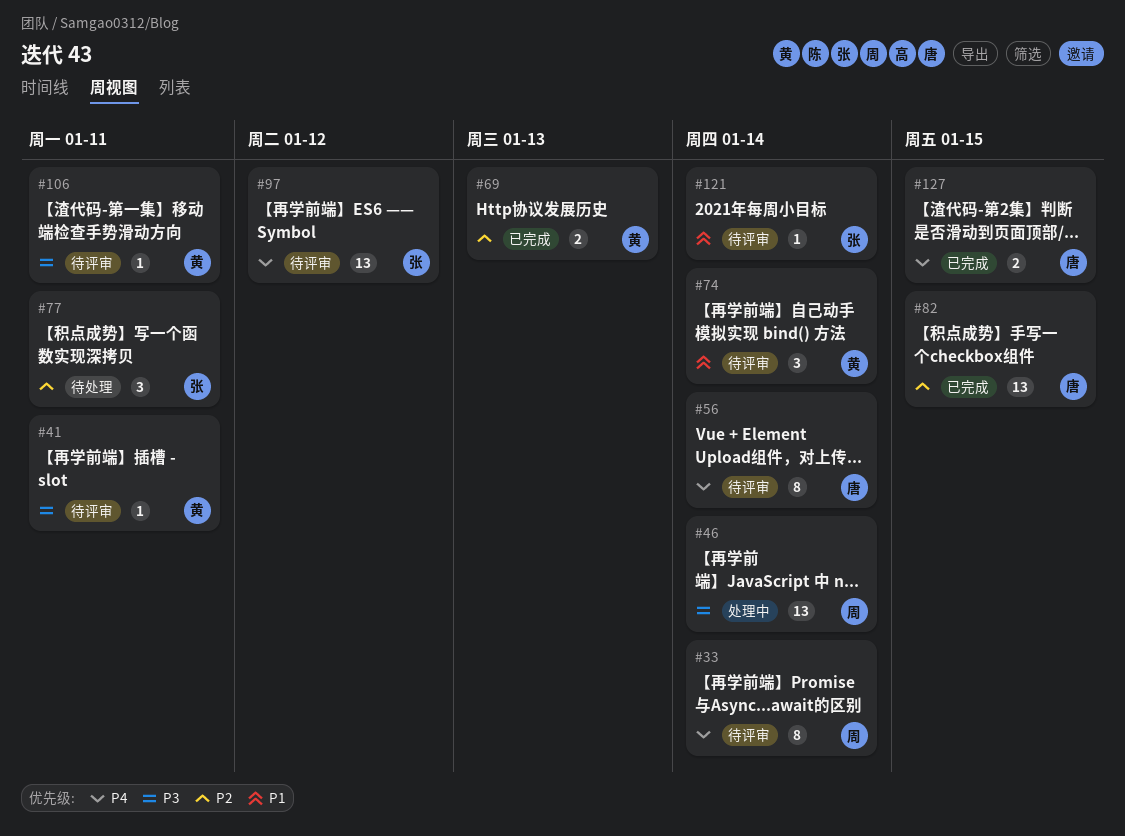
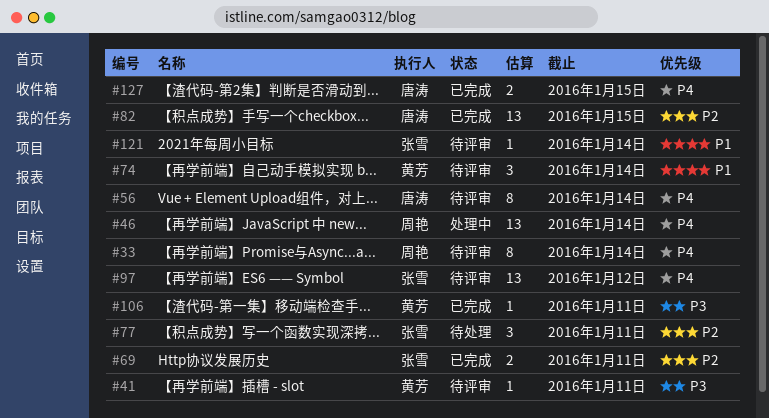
#46, priority: P3 -> P4
#69, owner: 黄芳 -> 张雪
#69, due: Jan 13 -> Jan 11
#106, status: 待评审 -> 已完成

